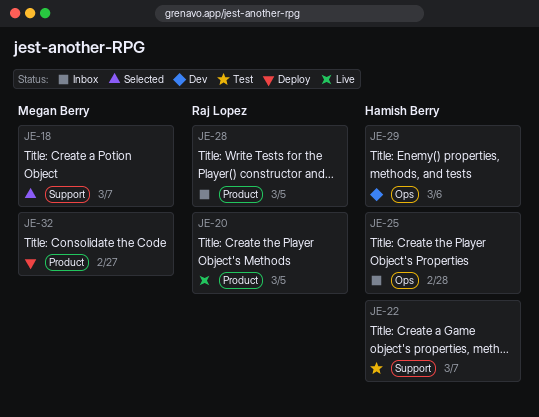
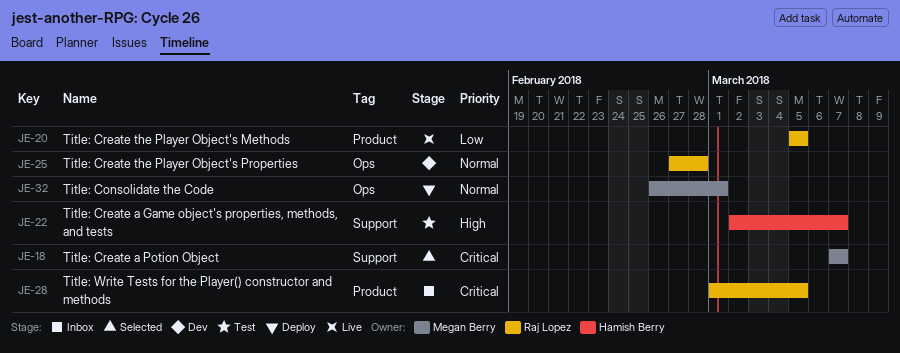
JE-25, status: Inbox -> Dev
JE-25, owner: Hamish Berry -> Raj Lopez
JE-29: present -> none
JE-32, label: Product -> Ops
JE-32, due: Feb 27 -> Mar 1

